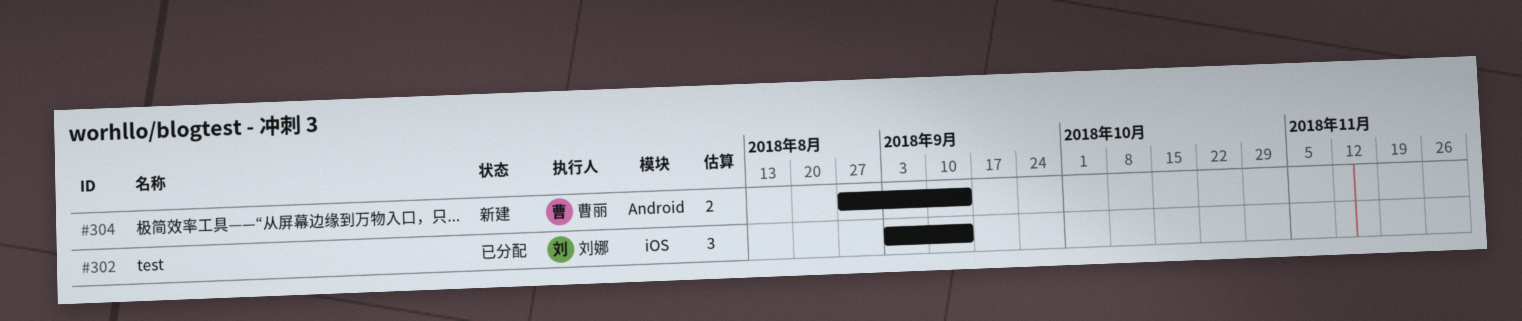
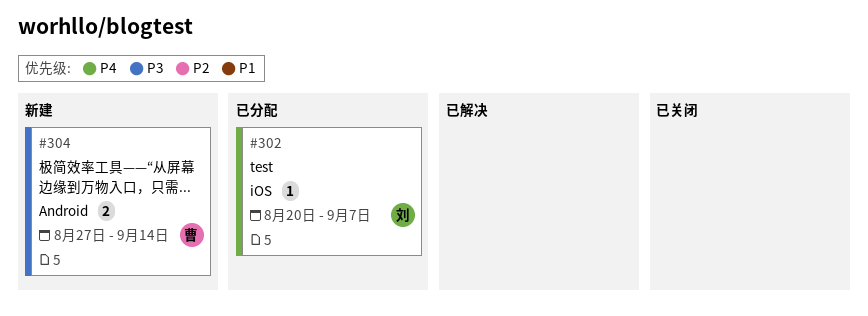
#302, estimate: 3 -> 1
#302, start: Sep 3 -> Aug 20
#302, due: Sep 14 -> Sep 7

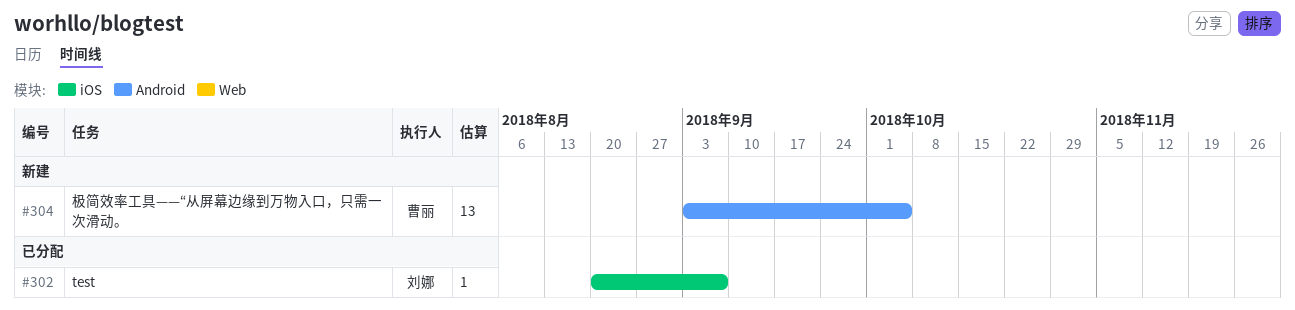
#304, estimate: 2 -> 13
#304, start: Aug 27 -> Sep 3
#304, due: Sep 14 -> Oct 5

